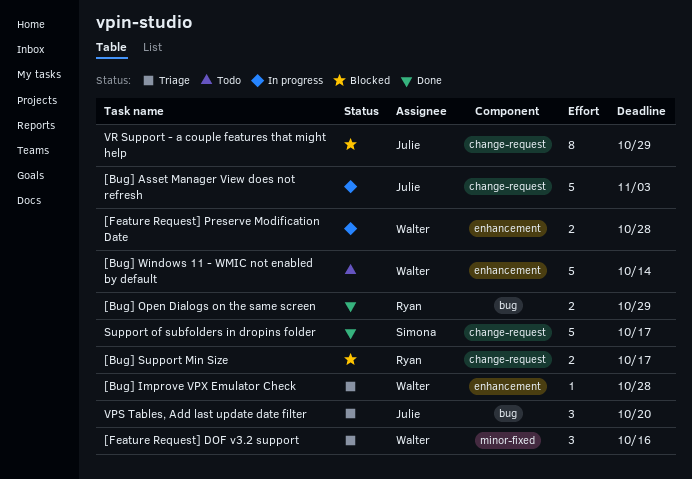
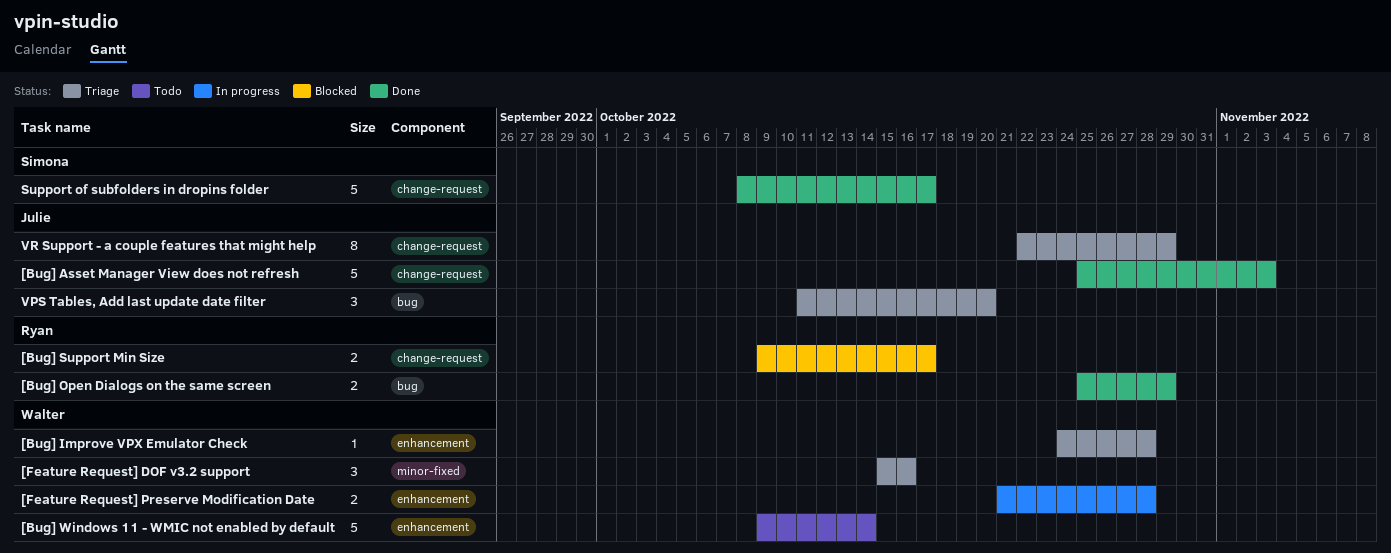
[Bug] Asset Manager View does not refresh, status: In progress -> Done
VR Support - a couple features that might help, status: Blocked -> Triage

